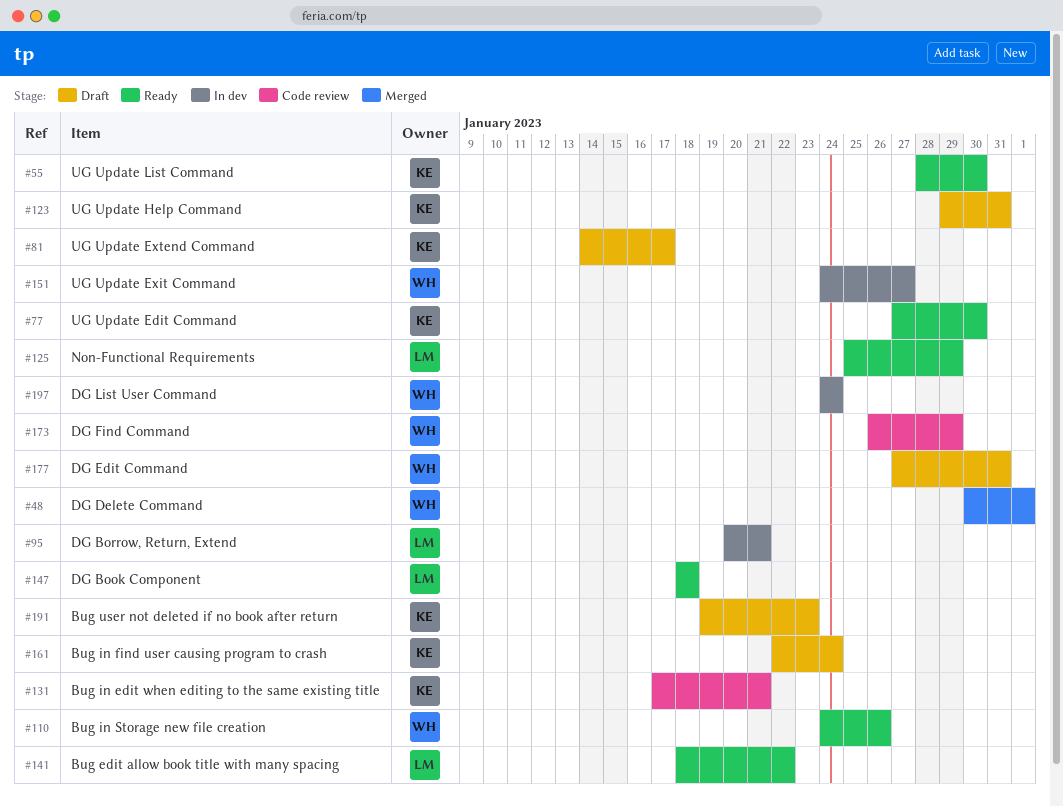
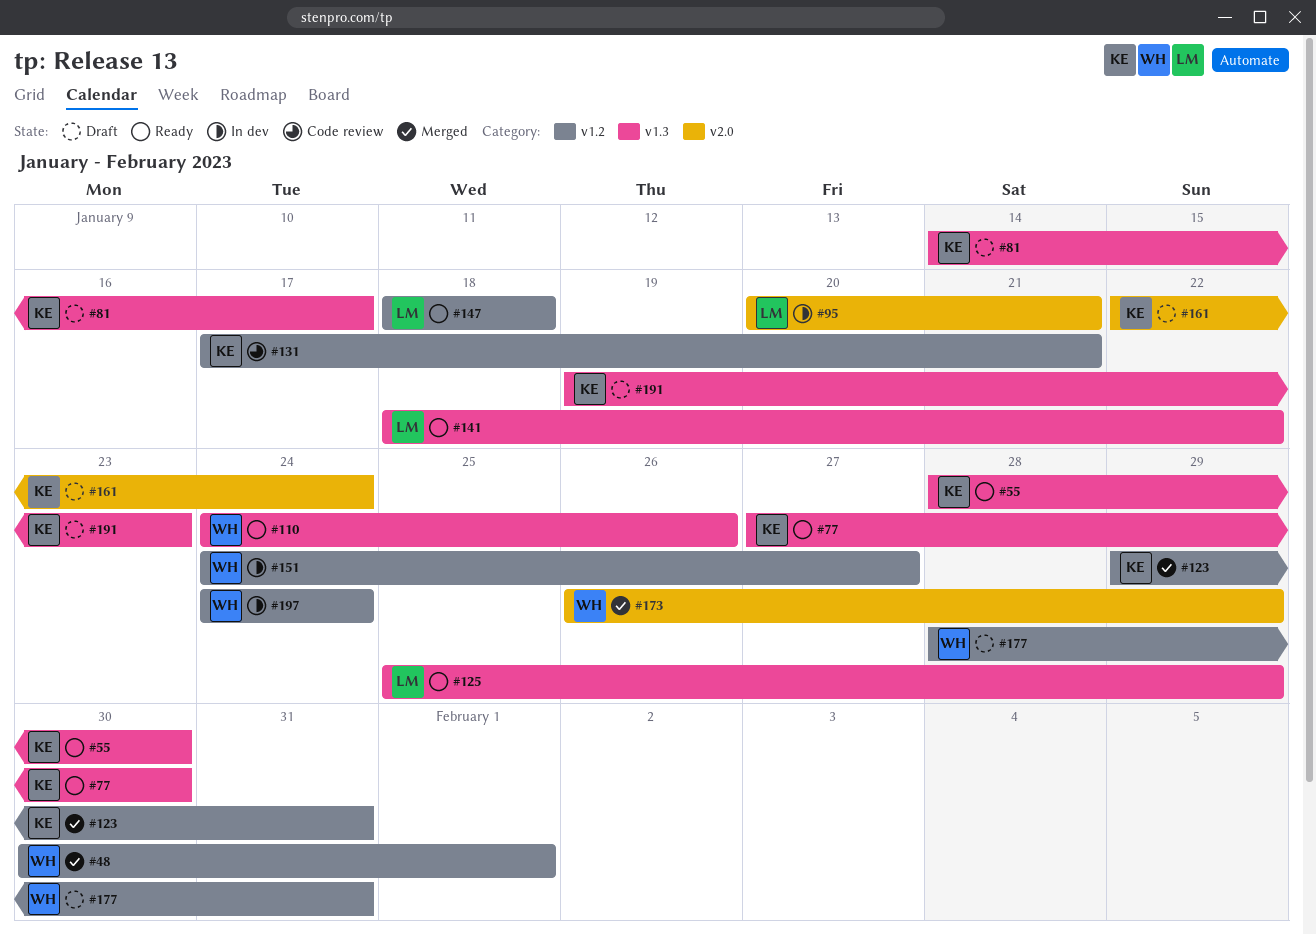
#123, status: Draft -> Merged
#173, status: Code review -> Merged
#177, start: Jan 27 -> Jan 28

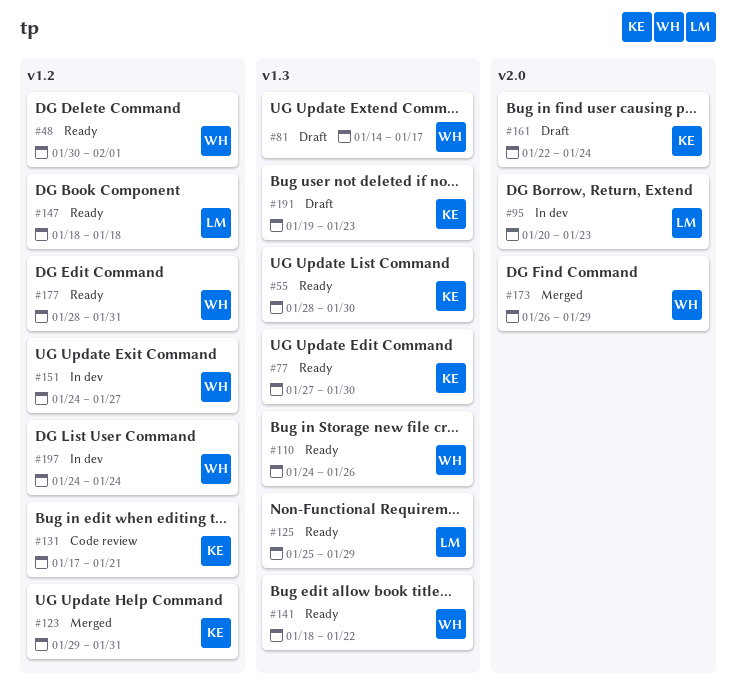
#48, status: Merged -> Ready
#81, owner: KE -> WH
#95, due: Jan 21 -> Jan 23
#141, owner: LM -> WH
#177, status: Draft -> Ready

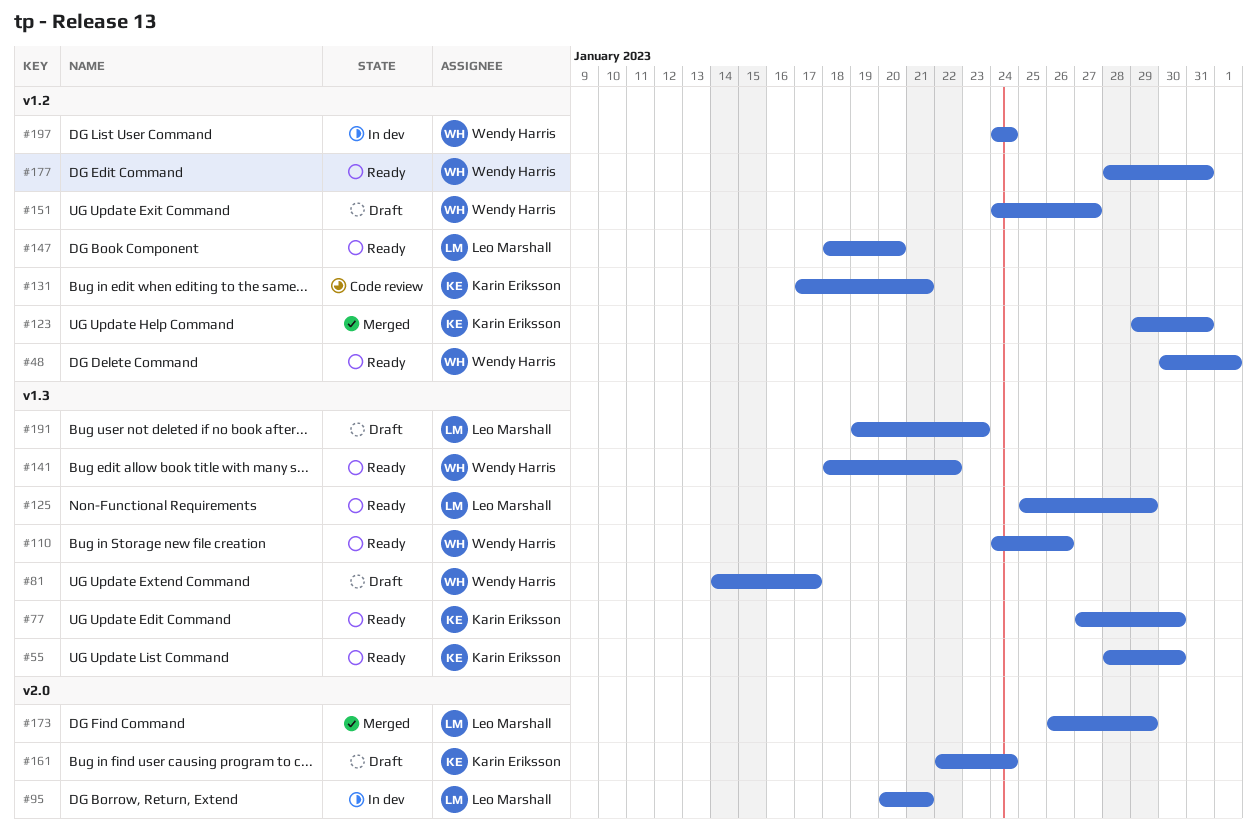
#95, due: Jan 23 -> Jan 21
#147, due: Jan 18 -> Jan 20
#151, status: In dev -> Draft
#173, owner: Wendy Harris -> Leo Marshall
#191, owner: Karin Eriksson -> Leo Marshall

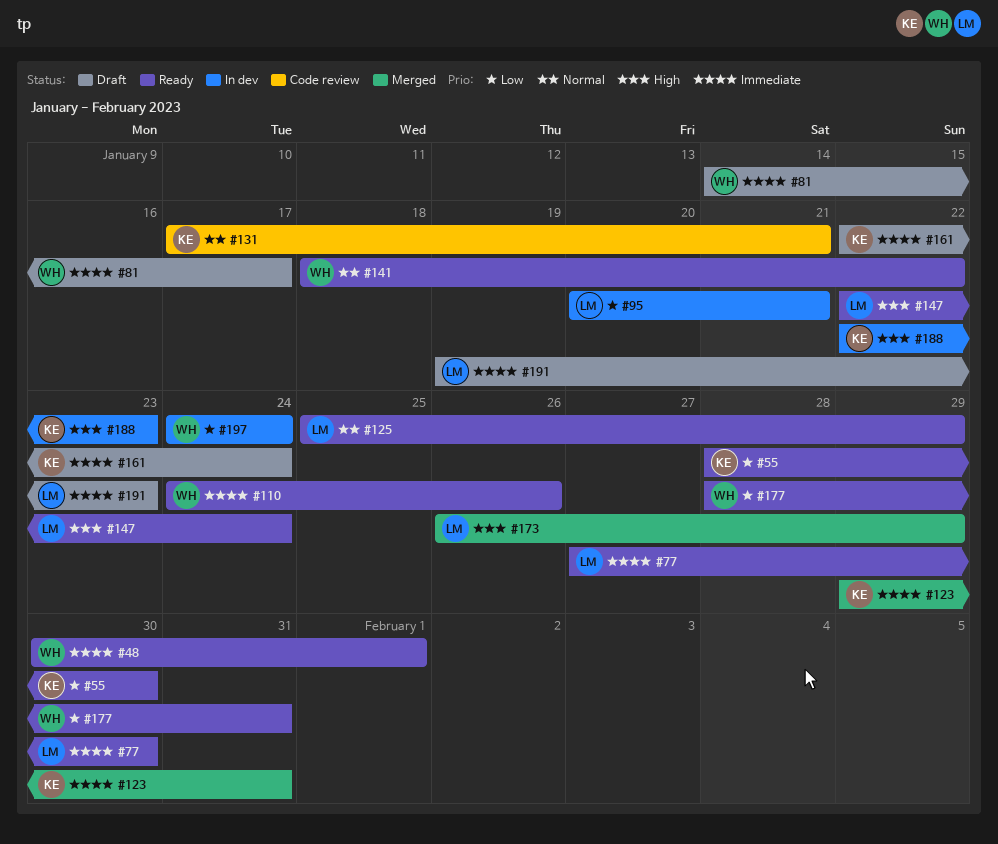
#77, owner: Karin Eriksson -> Leo Marshall
#147, start: Jan 18 -> Jan 22
#147, due: Jan 20 -> Jan 24
#151: present -> none
#188: none -> present

